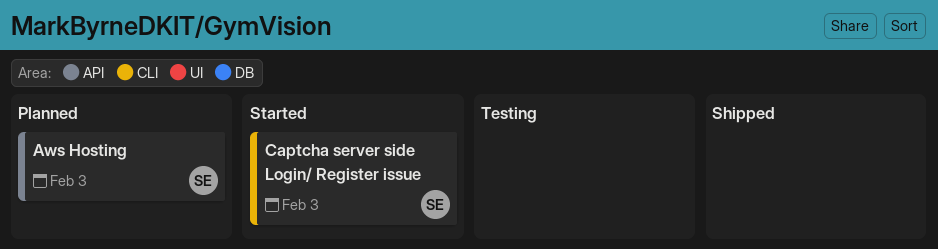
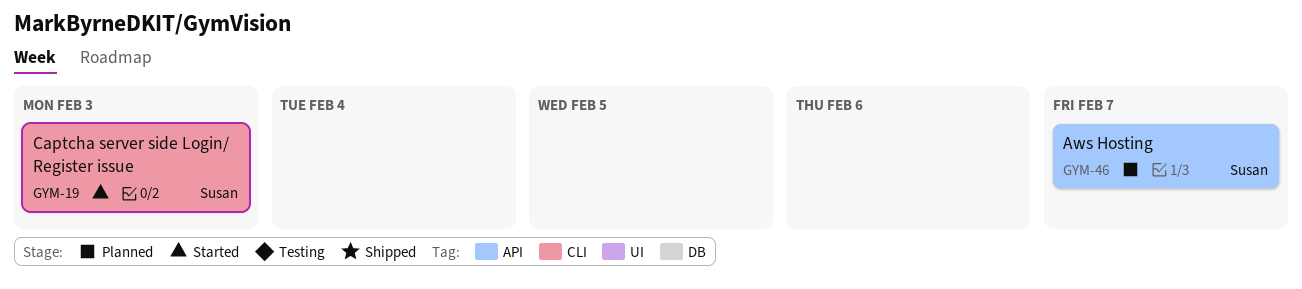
Aws Hosting, due: Feb 3 -> Feb 7

